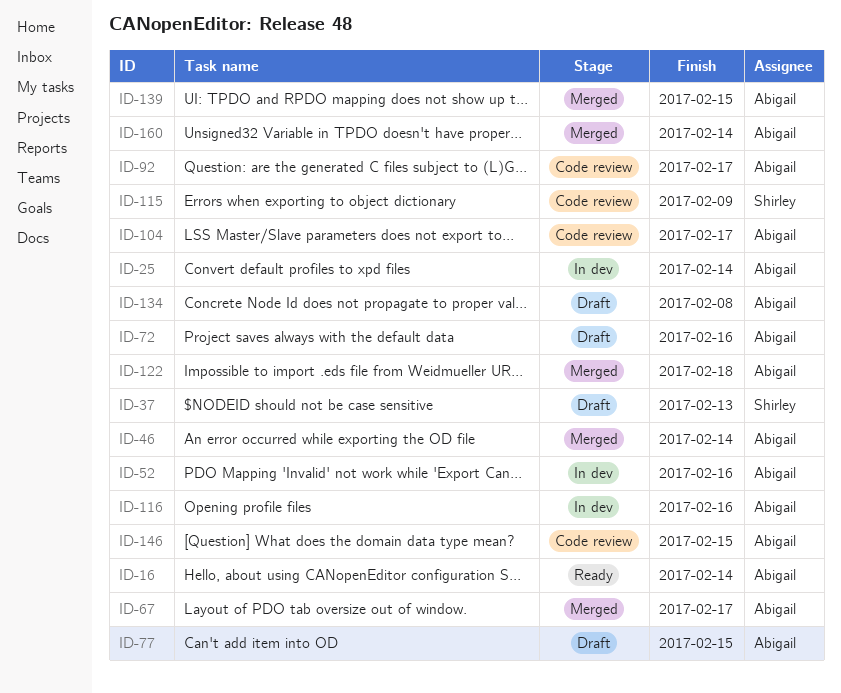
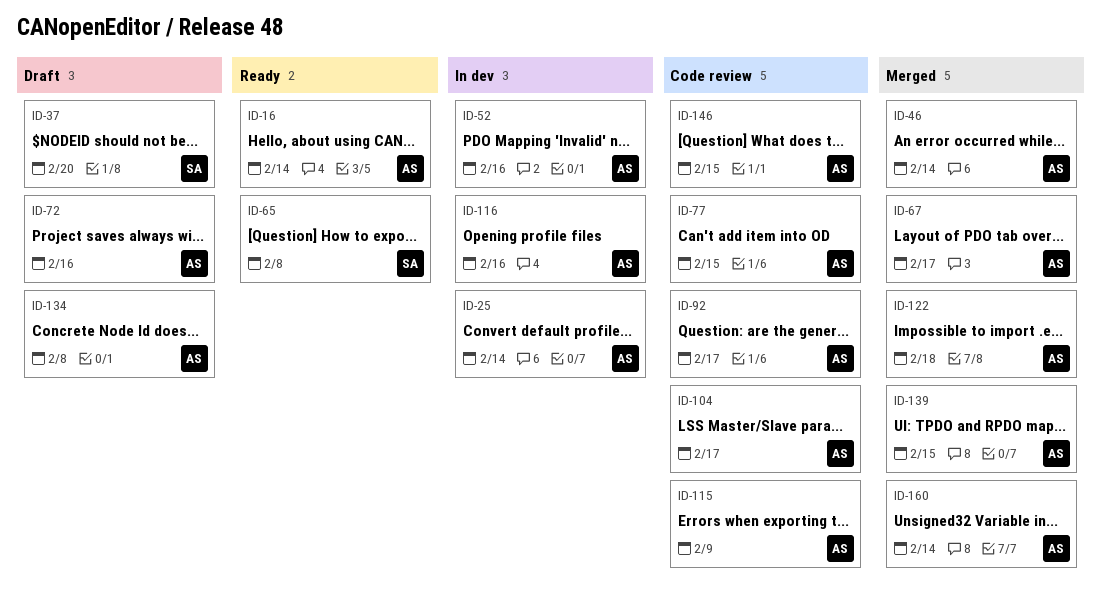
ID-37, due: Feb 13 -> Feb 20
ID-65: none -> present
ID-77, status: Draft -> Code review
ID-115, owner: Shirley -> Abigail

